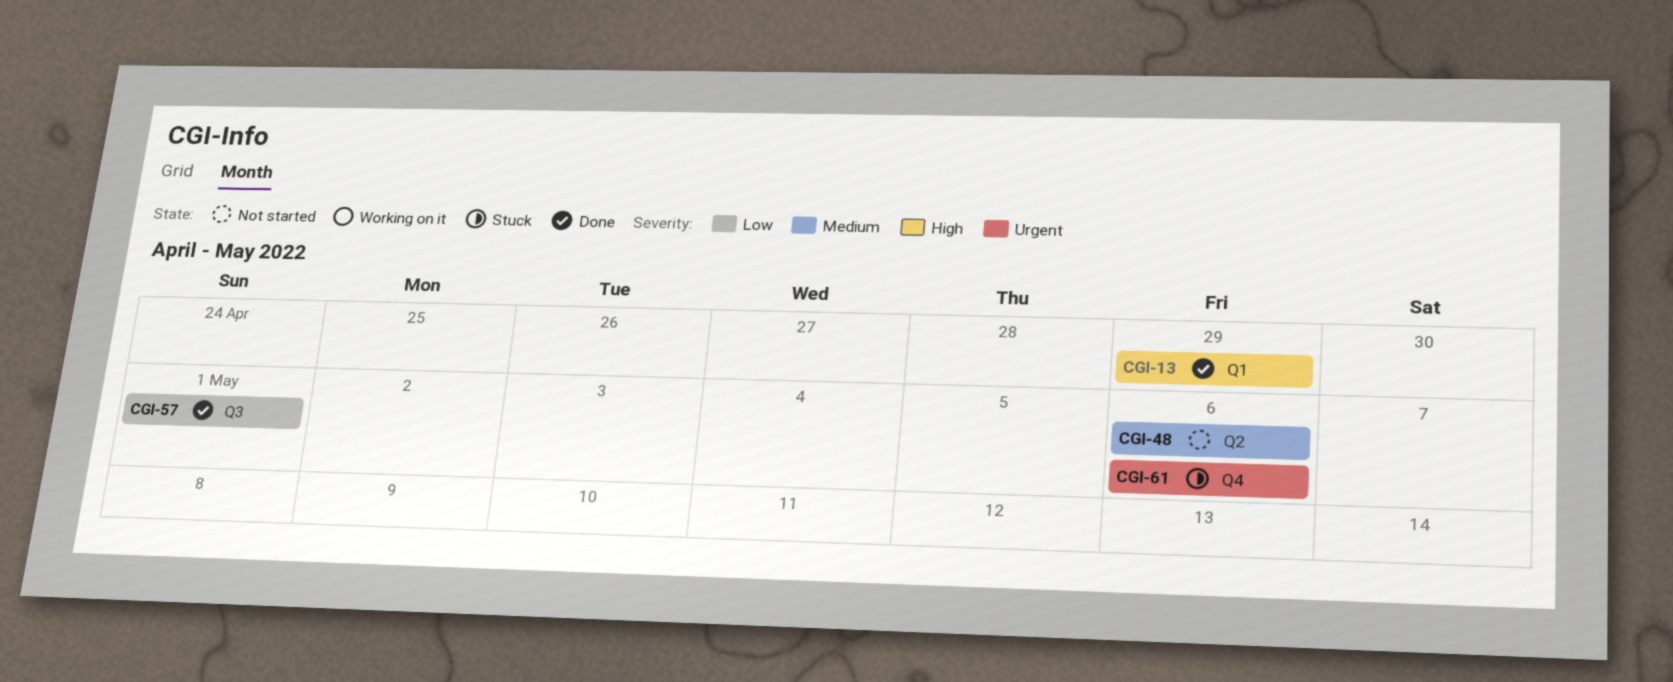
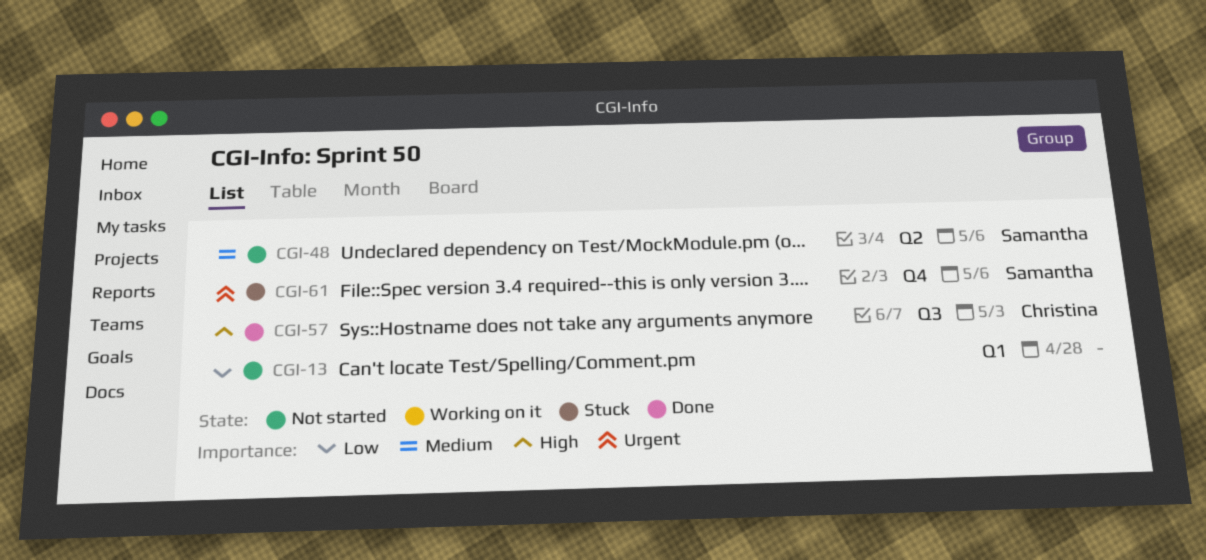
CGI-13, status: Done -> Not started
CGI-13, priority: High -> Low
CGI-13, due: Apr 29 -> Apr 28
CGI-57, priority: Low -> High
CGI-57, due: May 1 -> May 3

